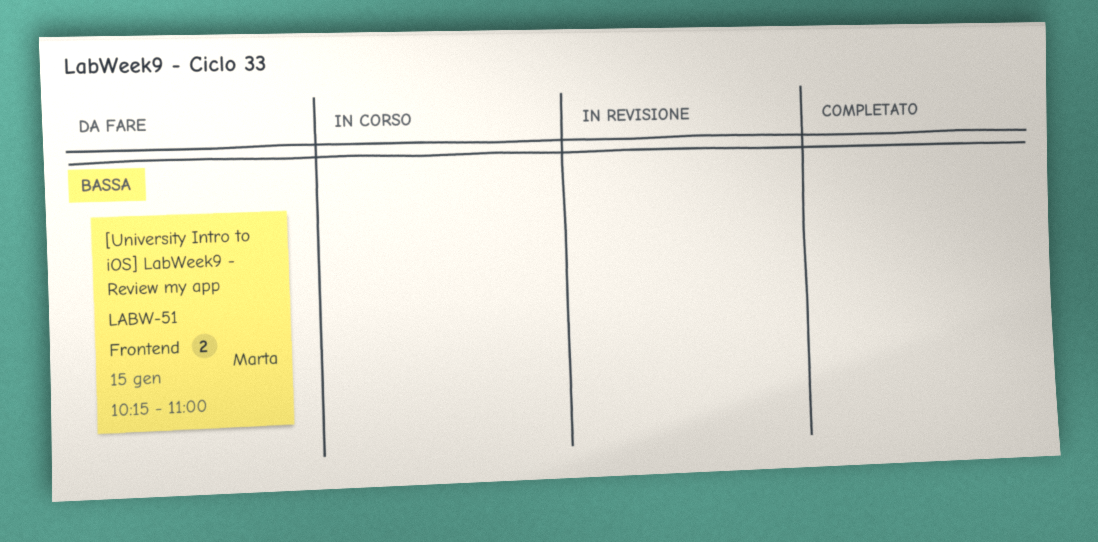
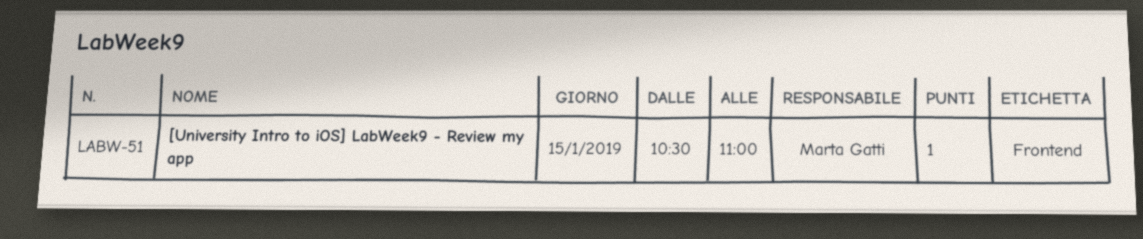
LABW-51, estimate: 2 -> 1
LABW-51, begins: 10:15 -> 10:30

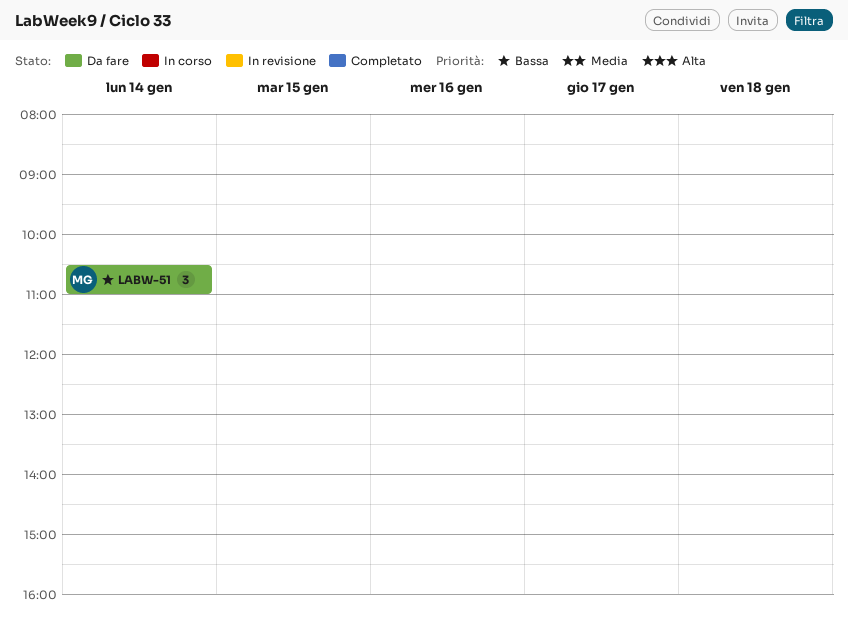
LABW-51, estimate: 1 -> 3
LABW-51, day: Jan 15 -> Jan 14

